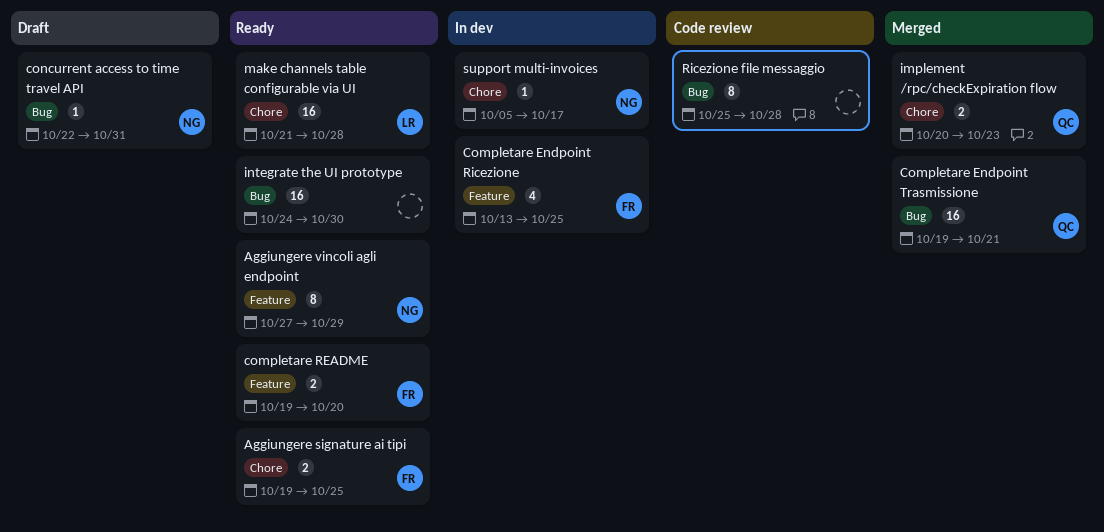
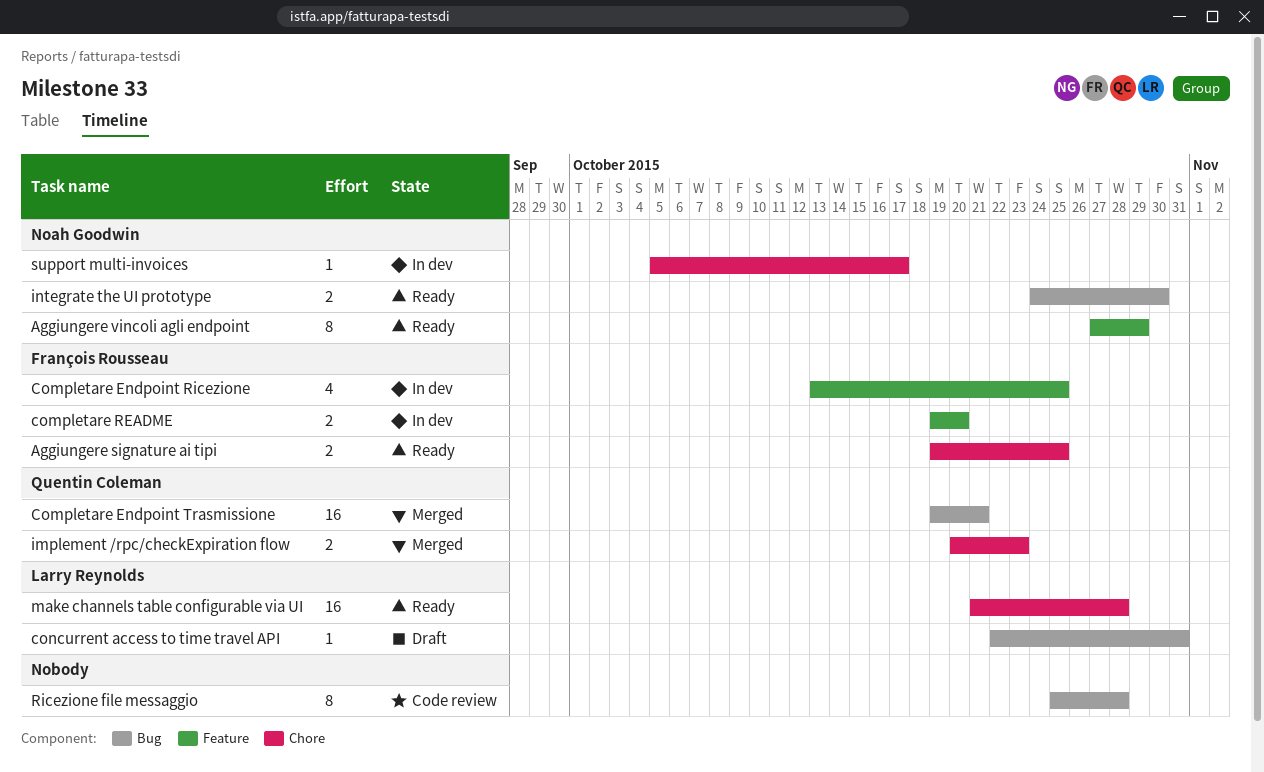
completare README, status: Ready -> In dev
concurrent access to time travel API, owner: Noah Goodwin -> Larry Reynolds
integrate the UI prototype, owner: none -> Noah Goodwin
integrate the UI prototype, estimate: 16 -> 2

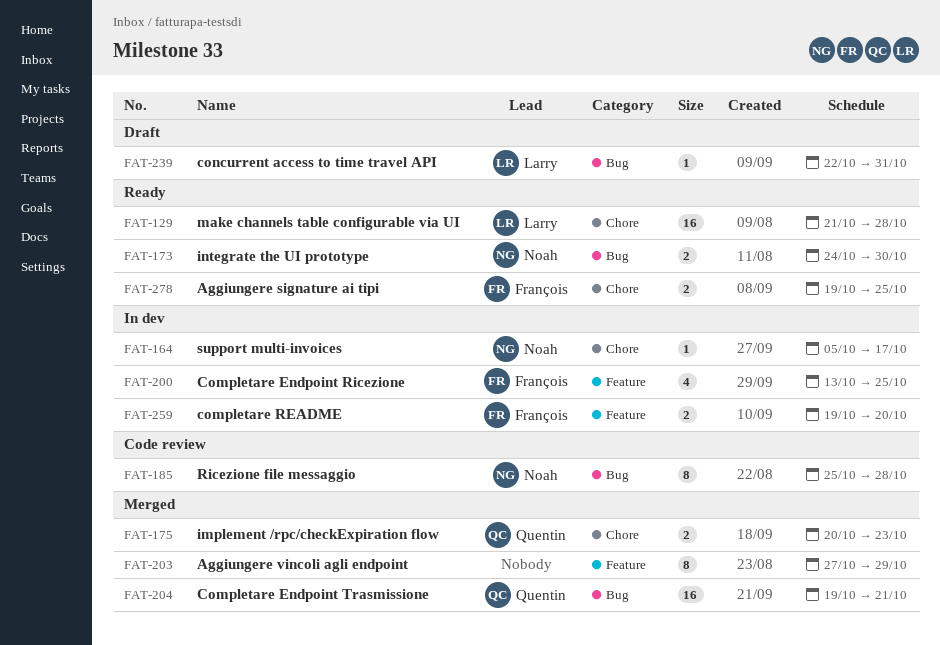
Aggiungere vincoli agli endpoint, status: Ready -> Merged
Aggiungere vincoli agli endpoint, owner: Noah Goodwin -> none
Ricezione file messaggio, owner: none -> Noah Goodwin

